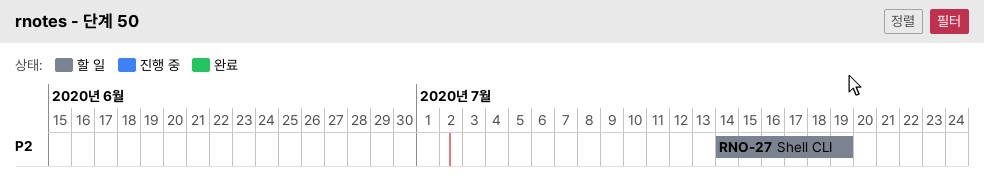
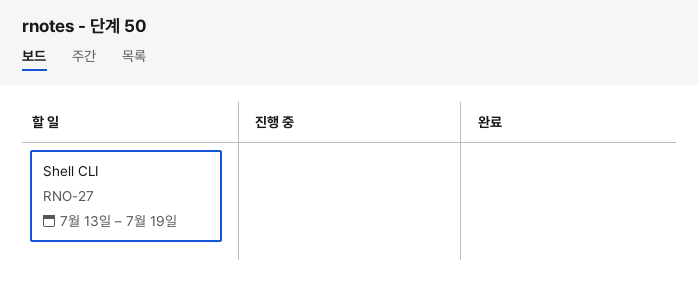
RNO-27, start: Jul 14 -> Jul 13

